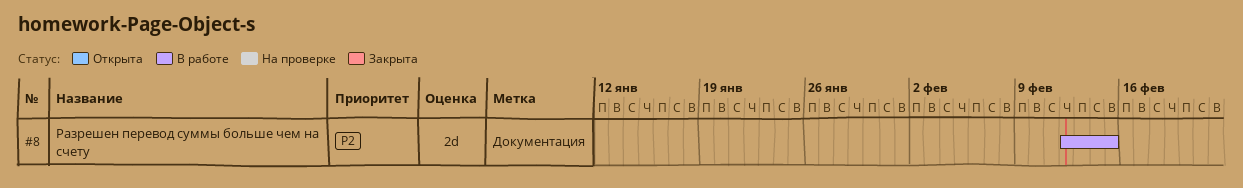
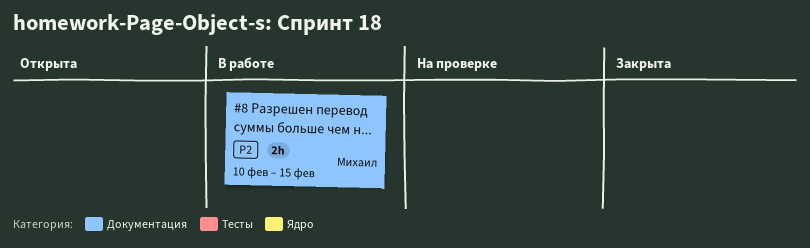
#8, estimate: 2d -> 2h
#8, start: Feb 12 -> Feb 10

